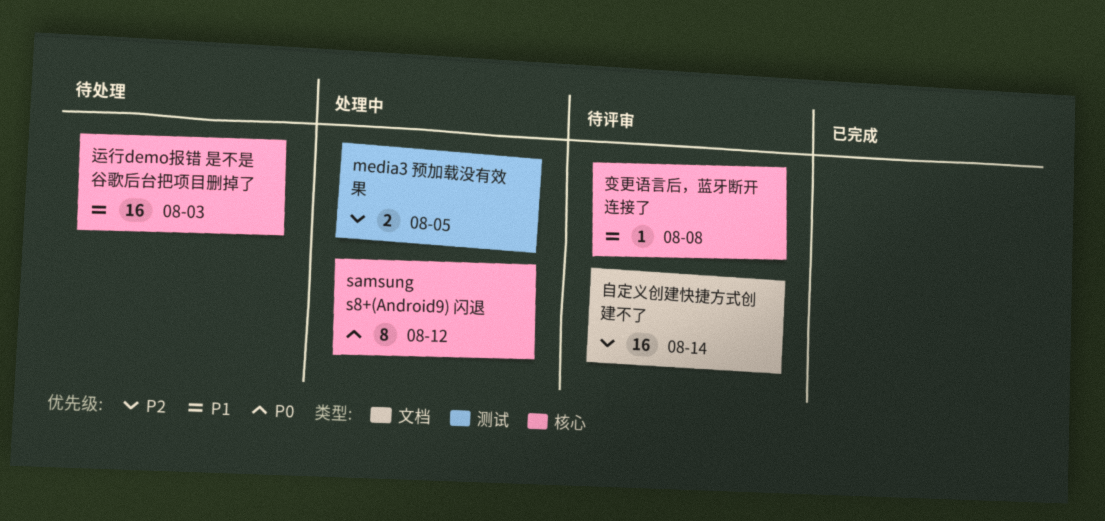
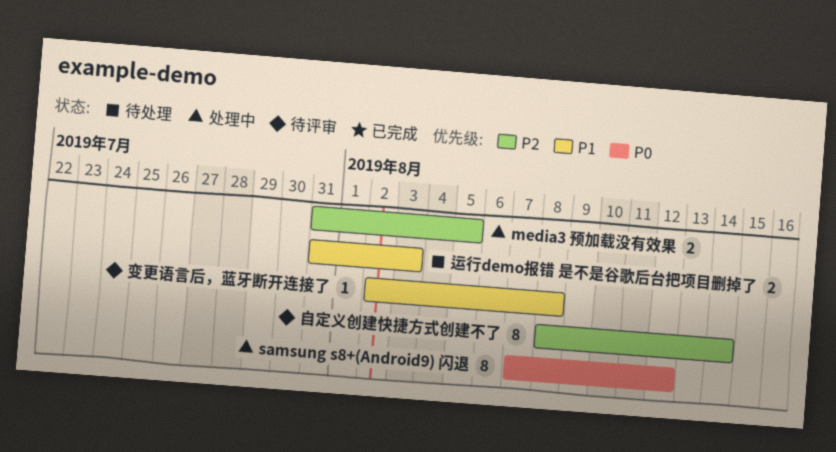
自定义创建快捷方式创建不了, estimate: 16 -> 8
运行demo报错 是不是谷歌后台把项目删掉了, estimate: 16 -> 2

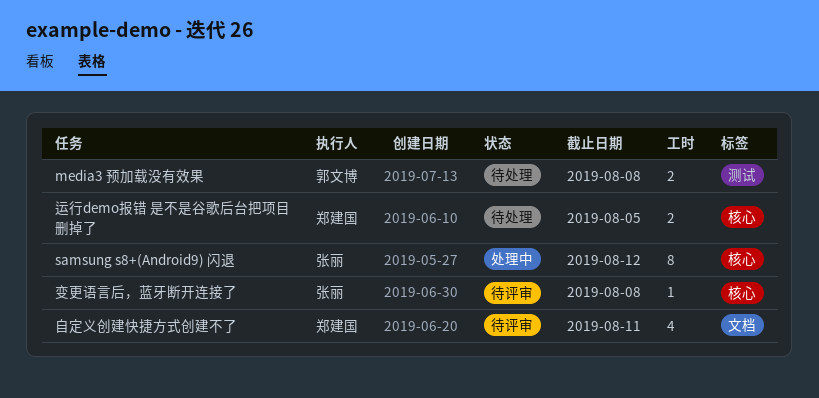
media3 预加载没有效果, status: 处理中 -> 待处理
media3 预加载没有效果, due: Aug 5 -> Aug 8
自定义创建快捷方式创建不了, estimate: 8 -> 4
自定义创建快捷方式创建不了, due: Aug 14 -> Aug 11
运行demo报错 是不是谷歌后台把项目删掉了, due: Aug 3 -> Aug 5

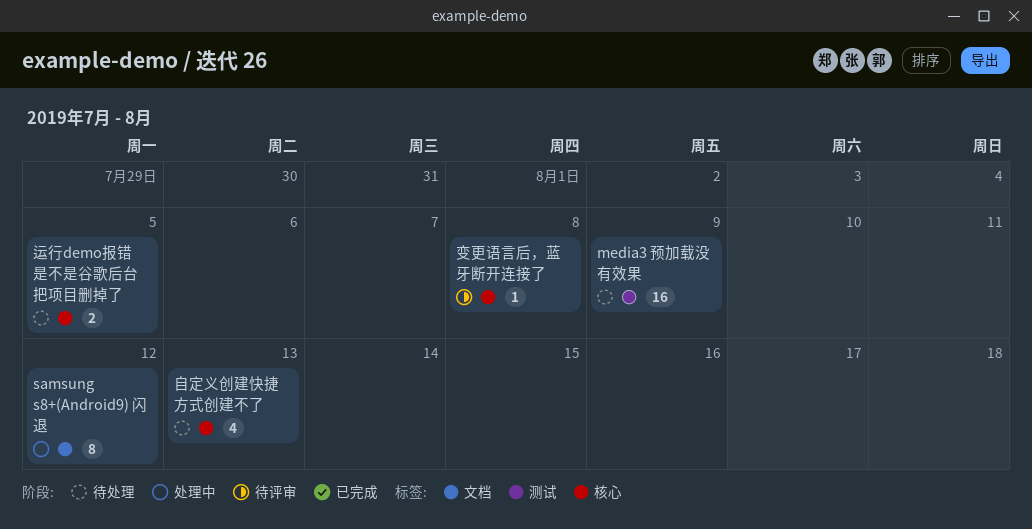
media3 预加载没有效果, estimate: 2 -> 16
media3 预加载没有效果, due: Aug 8 -> Aug 9
samsung s8+(Android9) 闪退, label: 核心 -> 文档
自定义创建快捷方式创建不了, status: 待评审 -> 待处理
自定义创建快捷方式创建不了, label: 文档 -> 核心
自定义创建快捷方式创建不了, due: Aug 11 -> Aug 13

